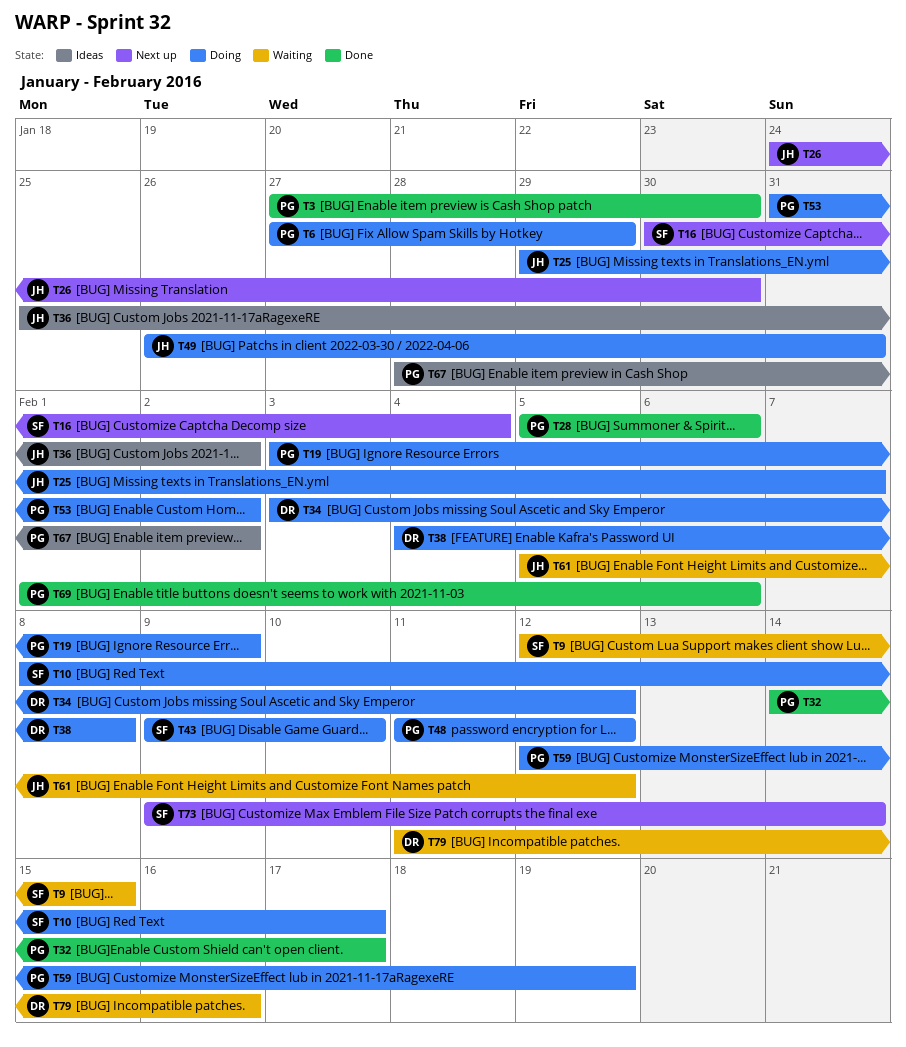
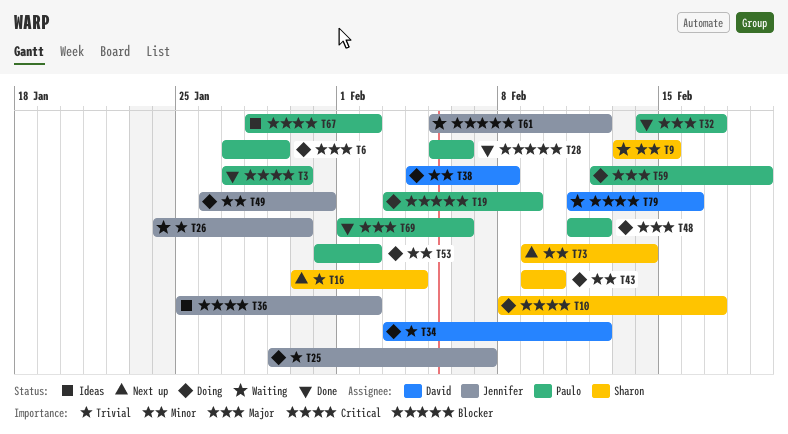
T9, start: Feb 12 -> Feb 13
T26, status: Next up -> Waiting

